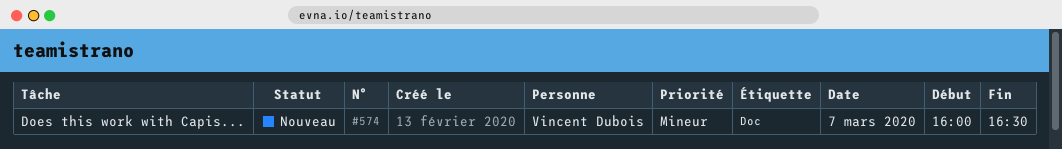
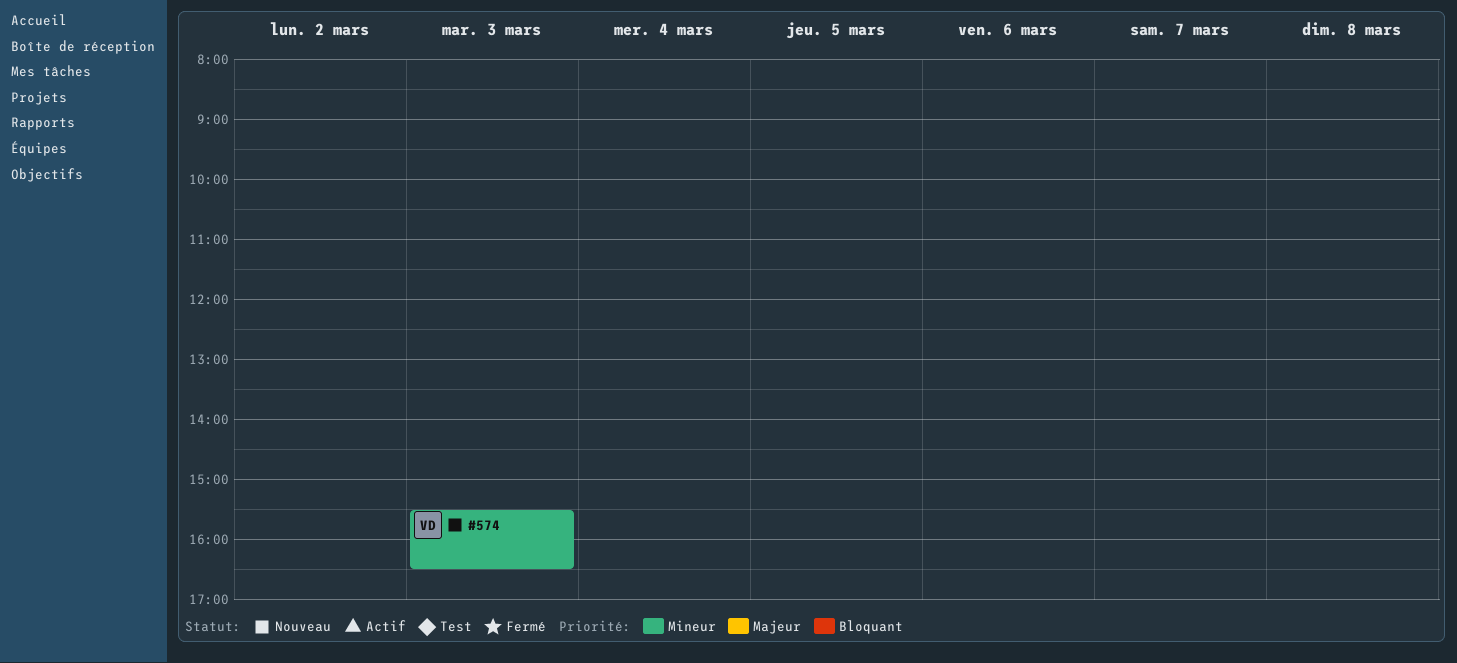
#574, day: Mar 7 -> Mar 3
#574, begins: 16:00 -> 15:30

